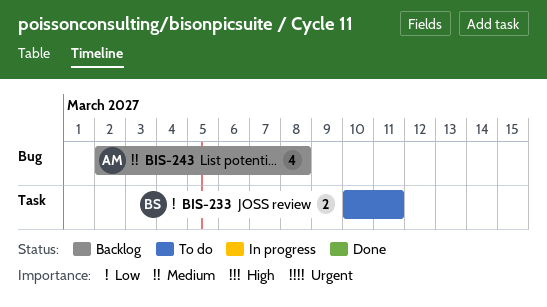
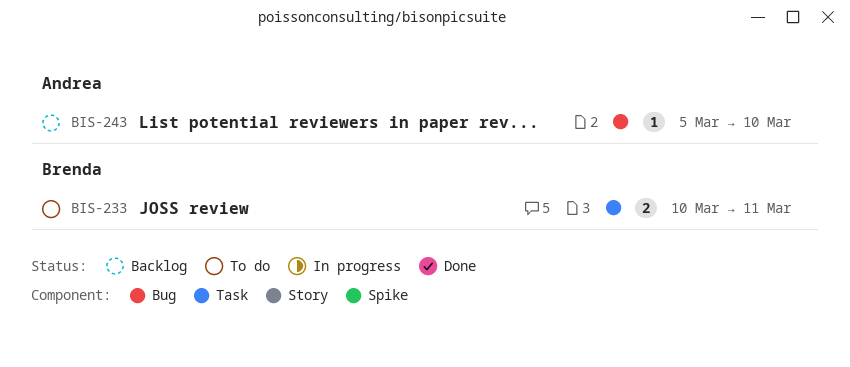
BIS-243, estimate: 4 -> 1
BIS-243, start: Mar 2 -> Mar 5
BIS-243, due: Mar 8 -> Mar 10

